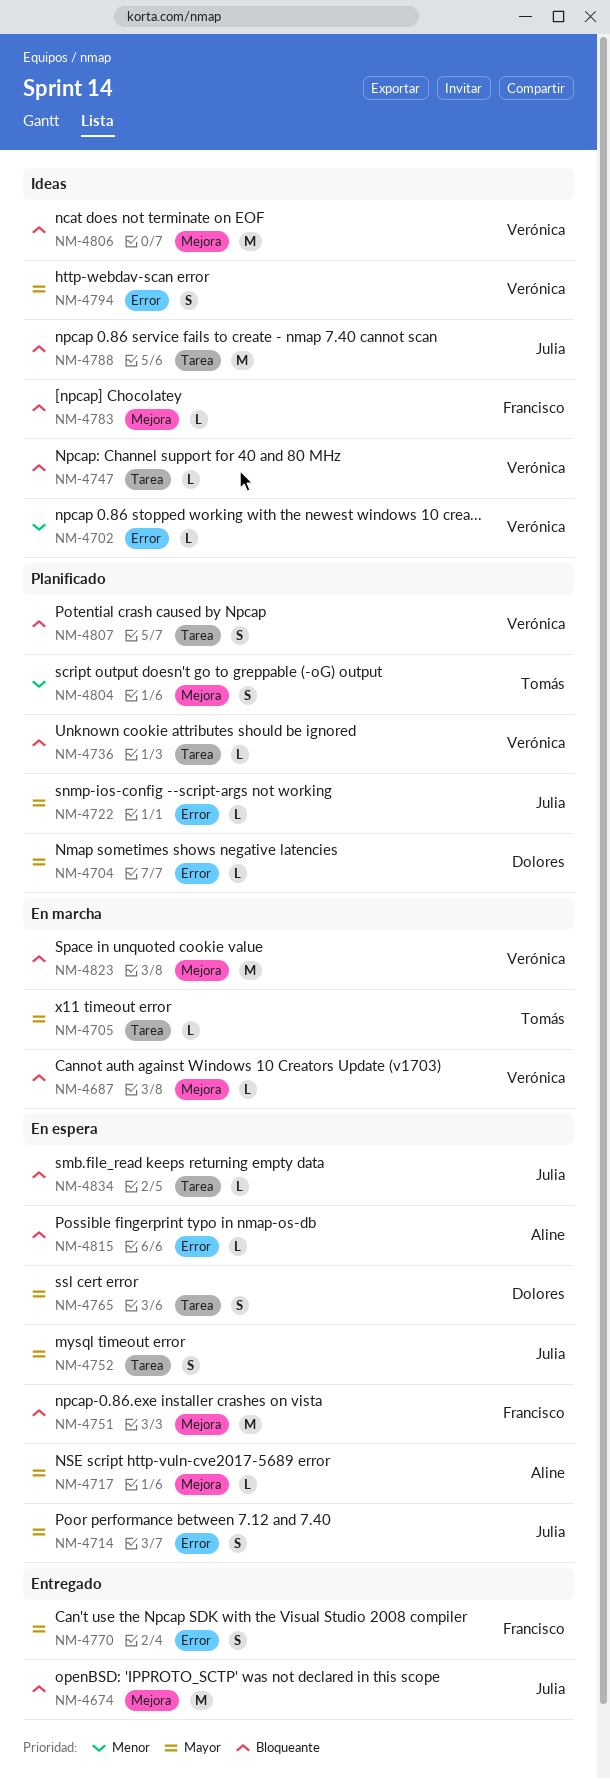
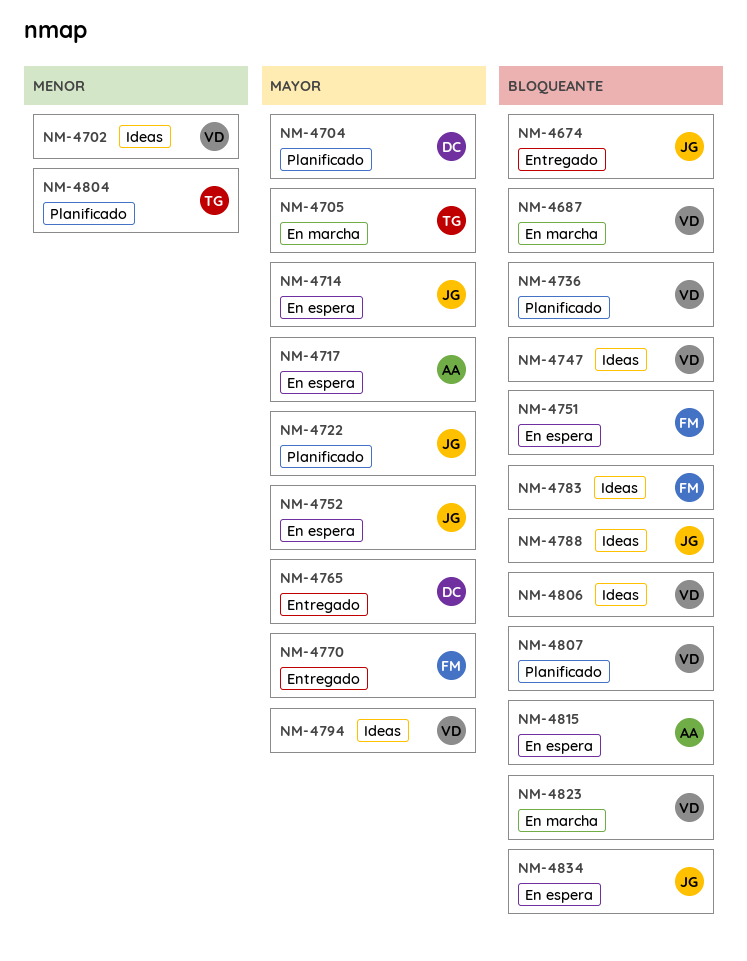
NM-4765, status: En espera -> Entregado

